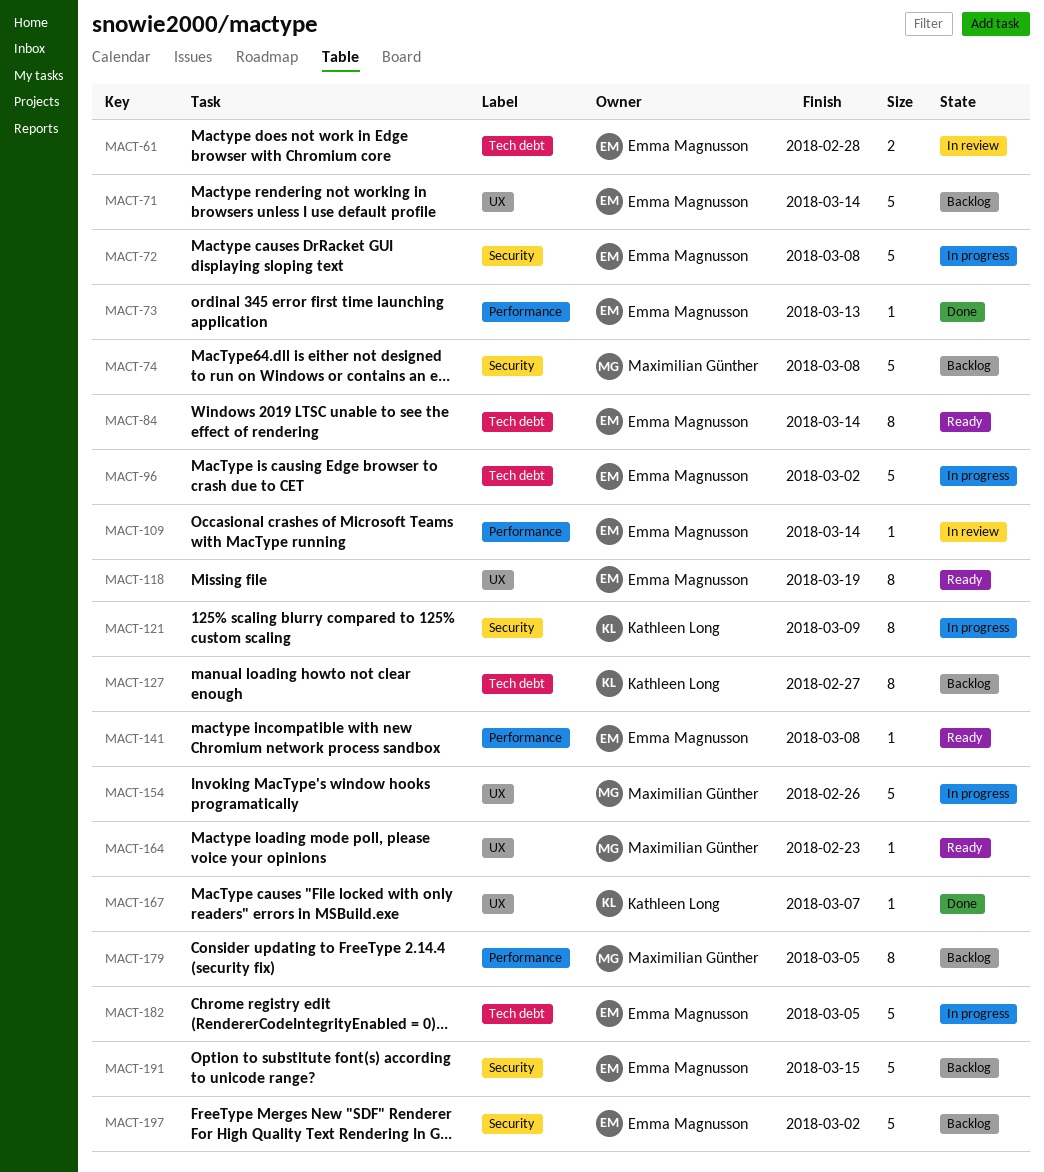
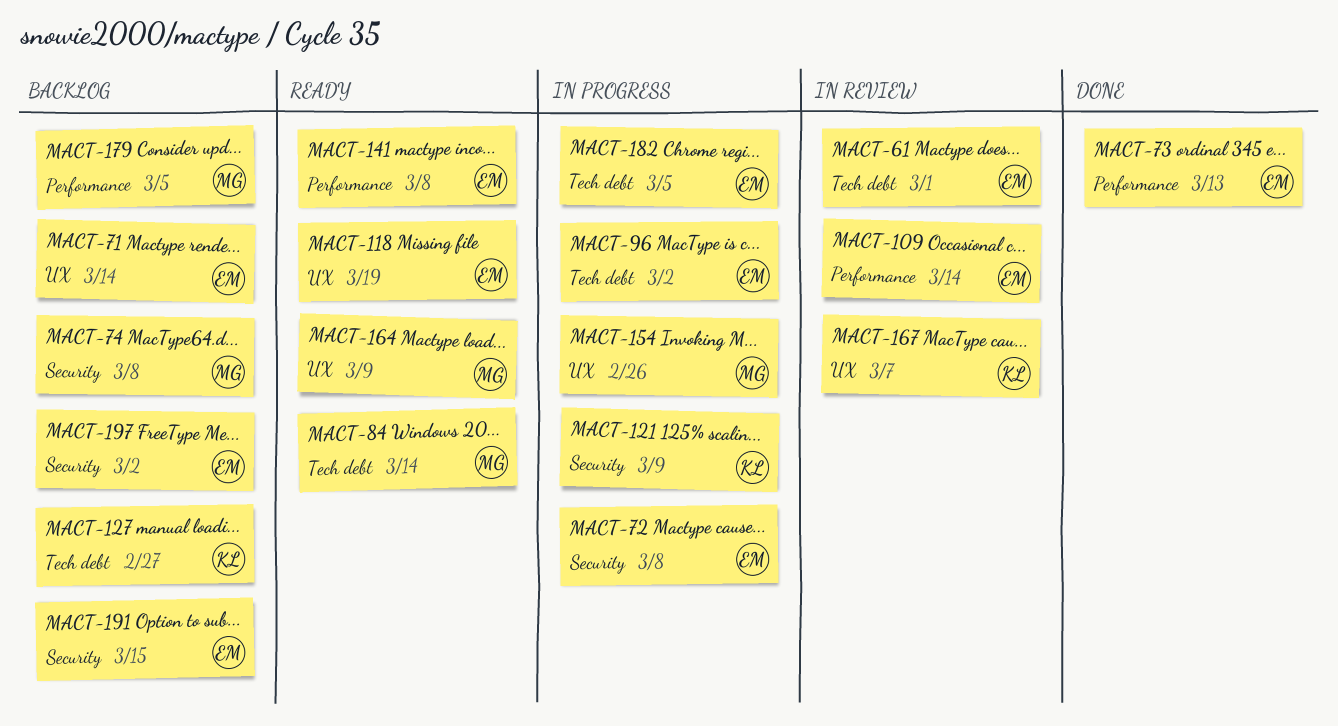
MACT-61, due: Feb 28 -> Mar 1
MACT-84, owner: Emma Magnusson -> Maximilian Günther
MACT-164, due: Feb 23 -> Mar 9
MACT-167, status: Done -> In review

